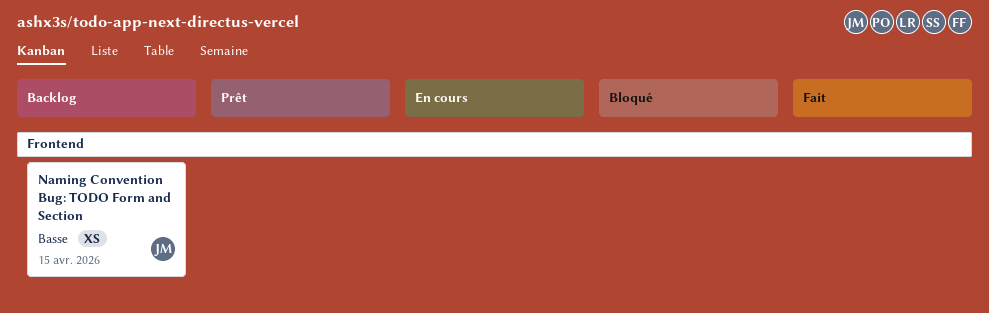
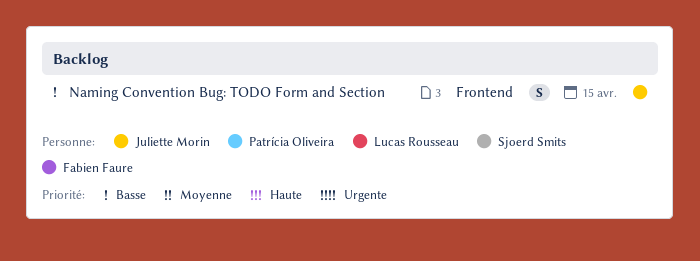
Naming Convention Bug: TODO Form and Section, estimate: XS -> S

